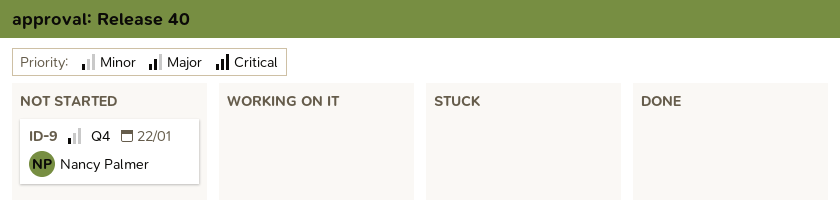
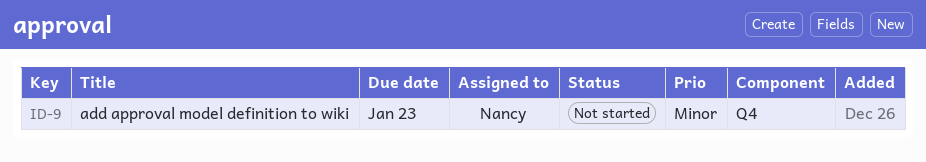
ID-9, due: Jan 22 -> Jan 23

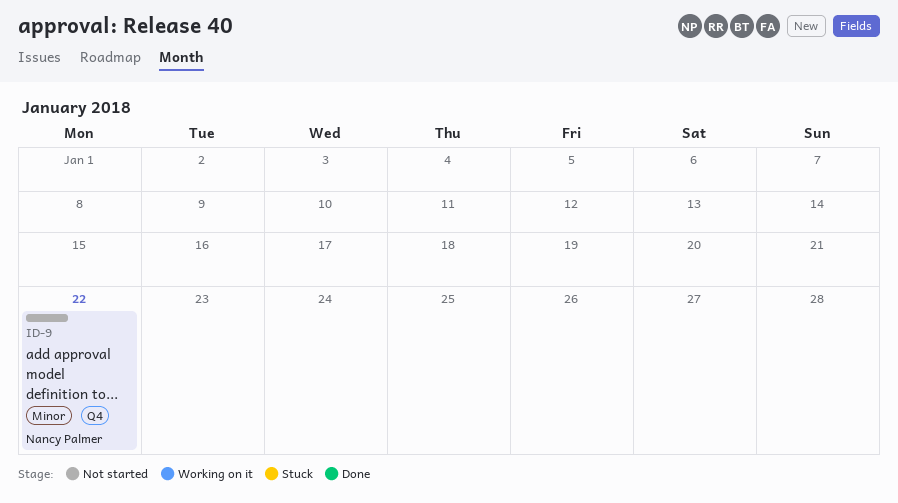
ID-9, due: Jan 23 -> Jan 22

